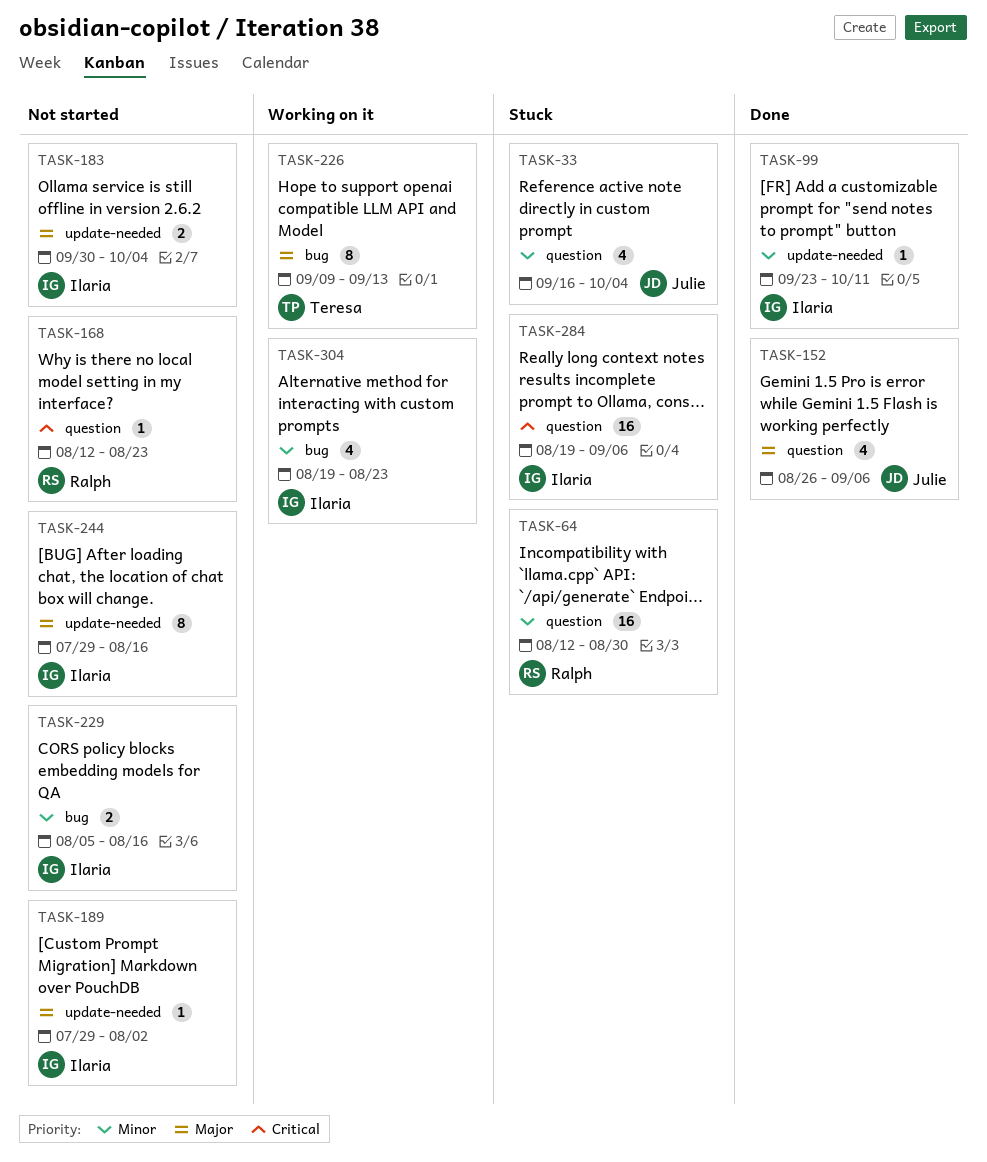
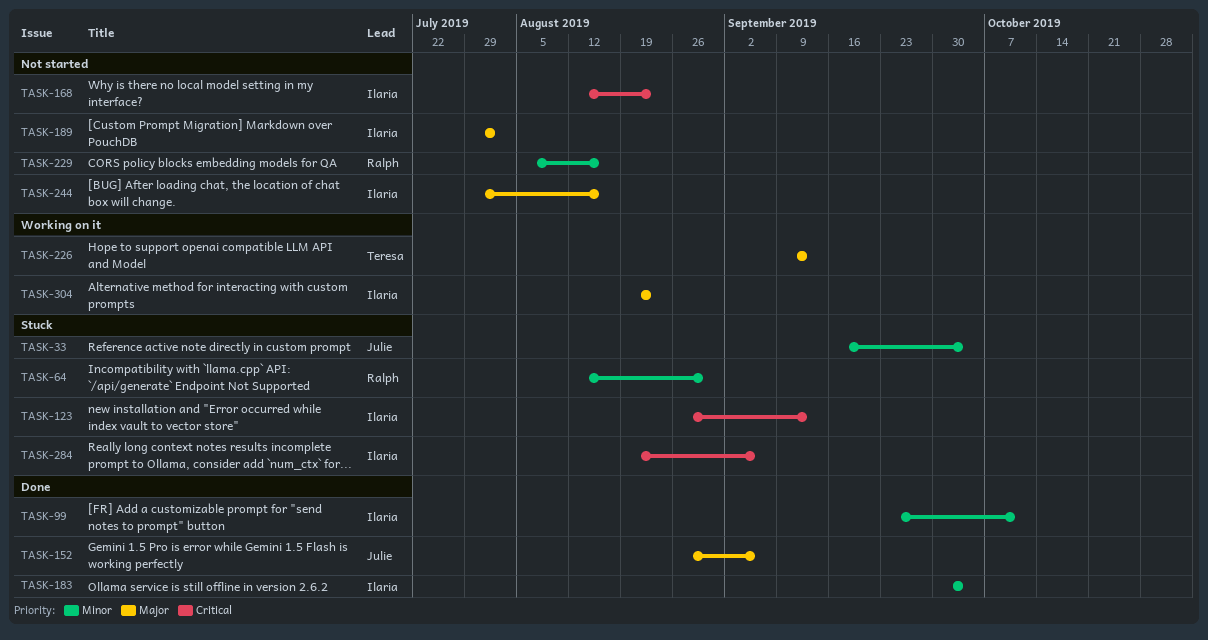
TASK-123: none -> present
TASK-168, owner: Ralph -> Ilaria
TASK-183, status: Not started -> Done
TASK-183, priority: Major -> Minor
TASK-229, owner: Ilaria -> Ralph
TASK-304, priority: Minor -> Major

